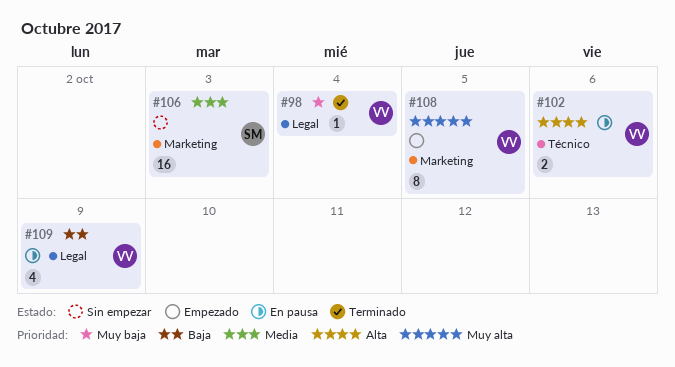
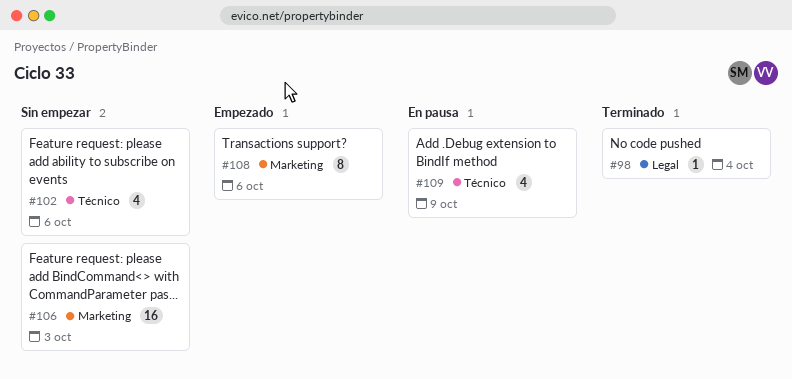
#102, status: En pausa -> Sin empezar
#102, estimate: 2 -> 4
#108, due: Oct 5 -> Oct 6
#109, label: Legal -> Técnico

